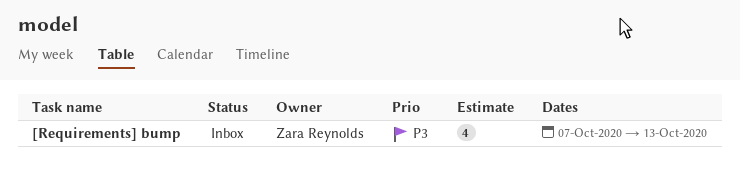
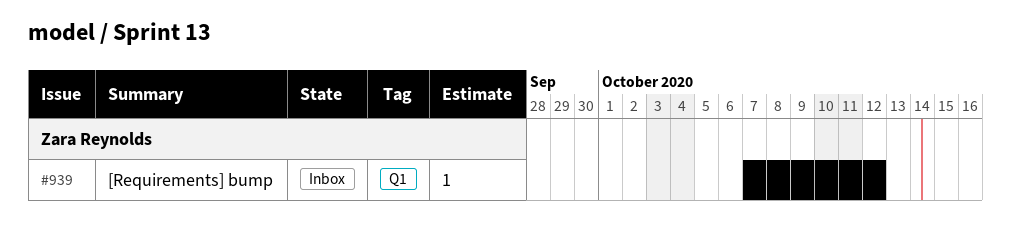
[Requirements] bump, estimate: 4 -> 1
[Requirements] bump, due: Oct 13 -> Oct 12

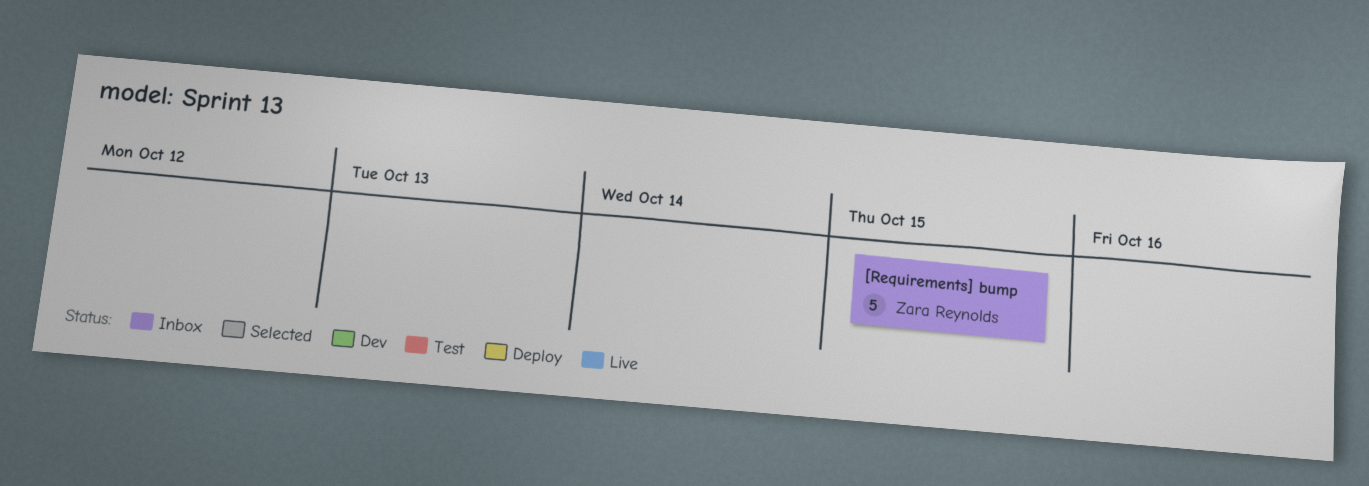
[Requirements] bump, estimate: 1 -> 5
[Requirements] bump, due: Oct 12 -> Oct 15

